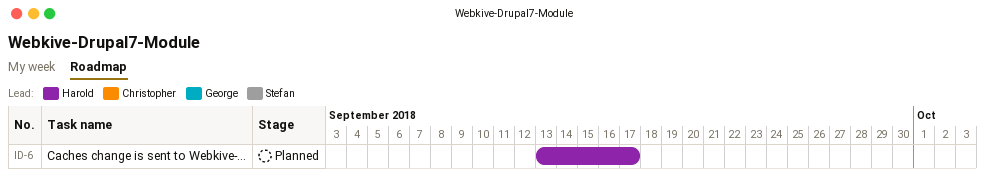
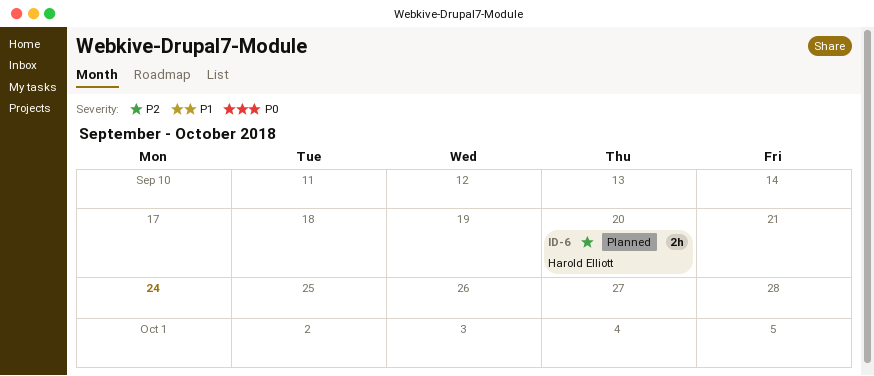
ID-6, due: Sep 17 -> Sep 20

